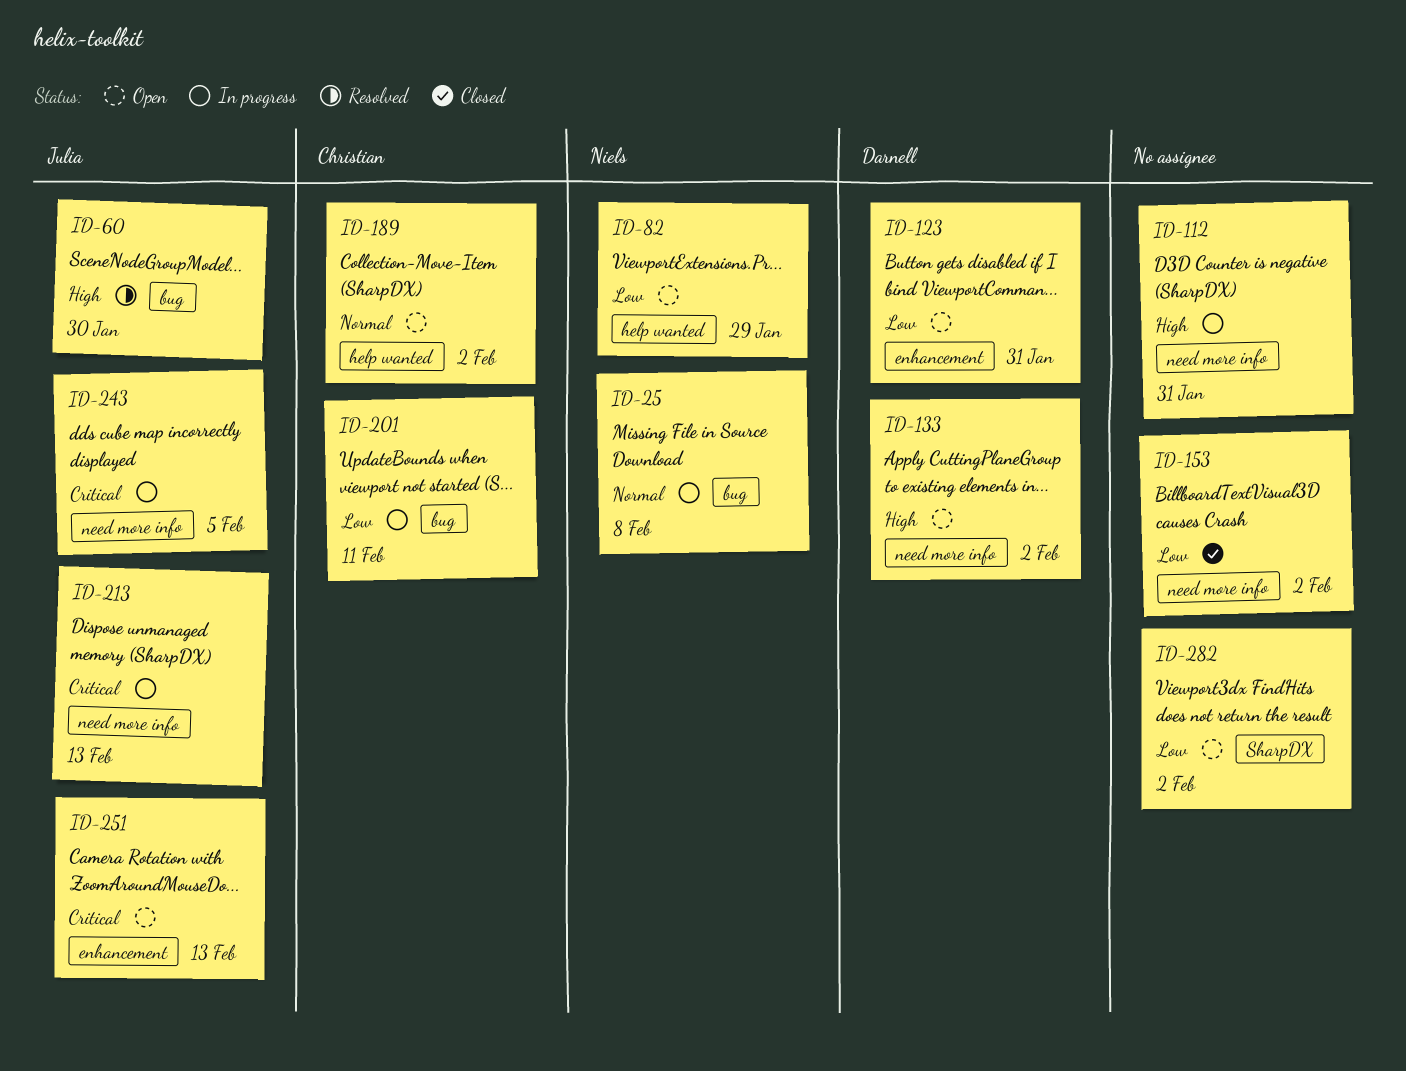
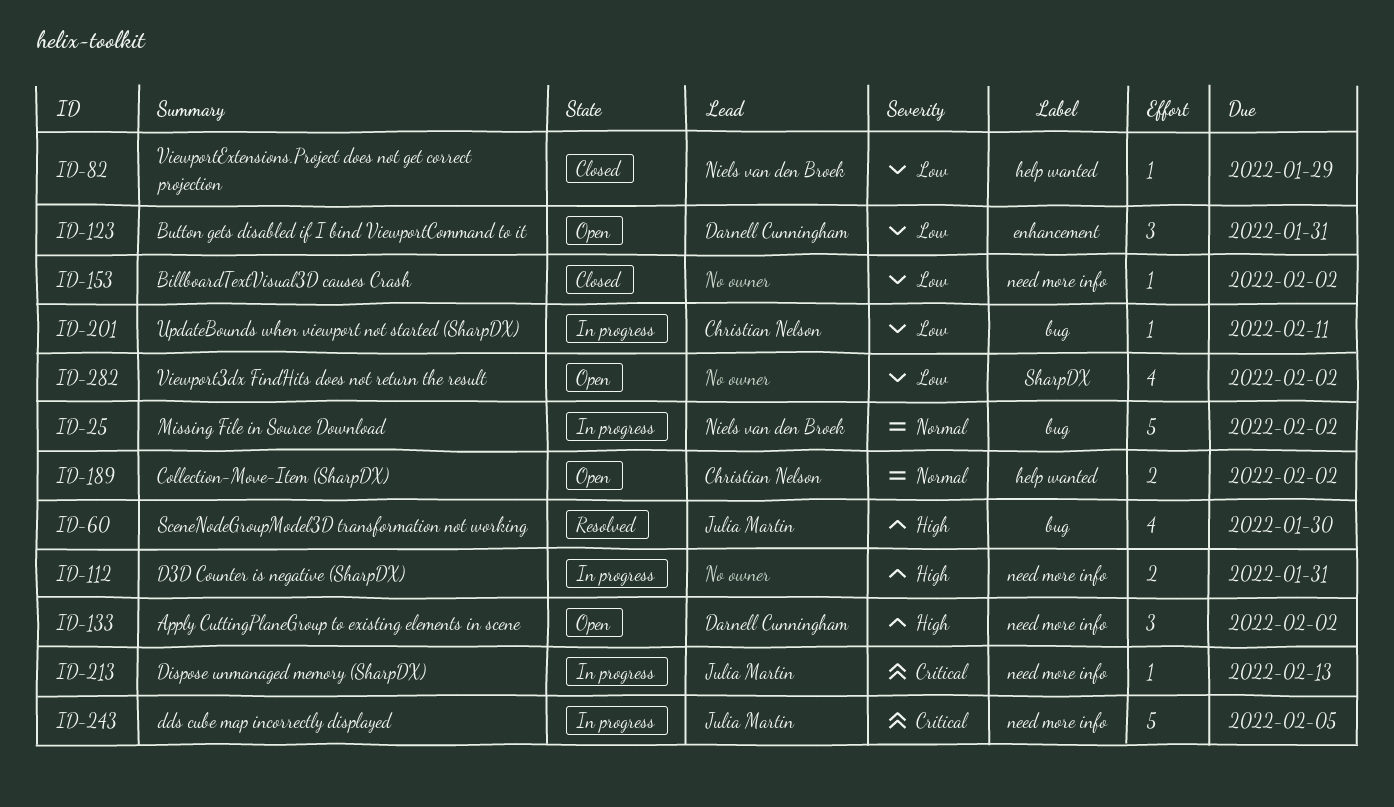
ID-25, due: Feb 8 -> Feb 2
ID-82, status: Open -> Closed
ID-251: present -> none

